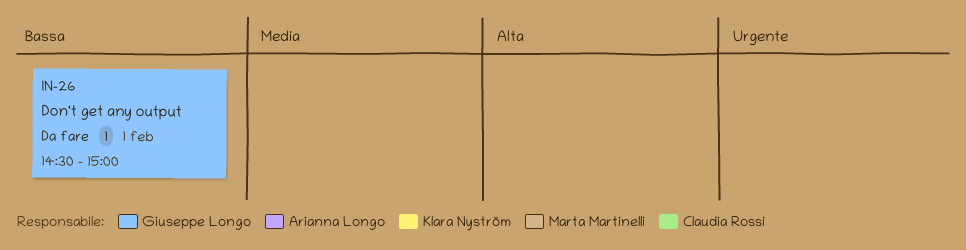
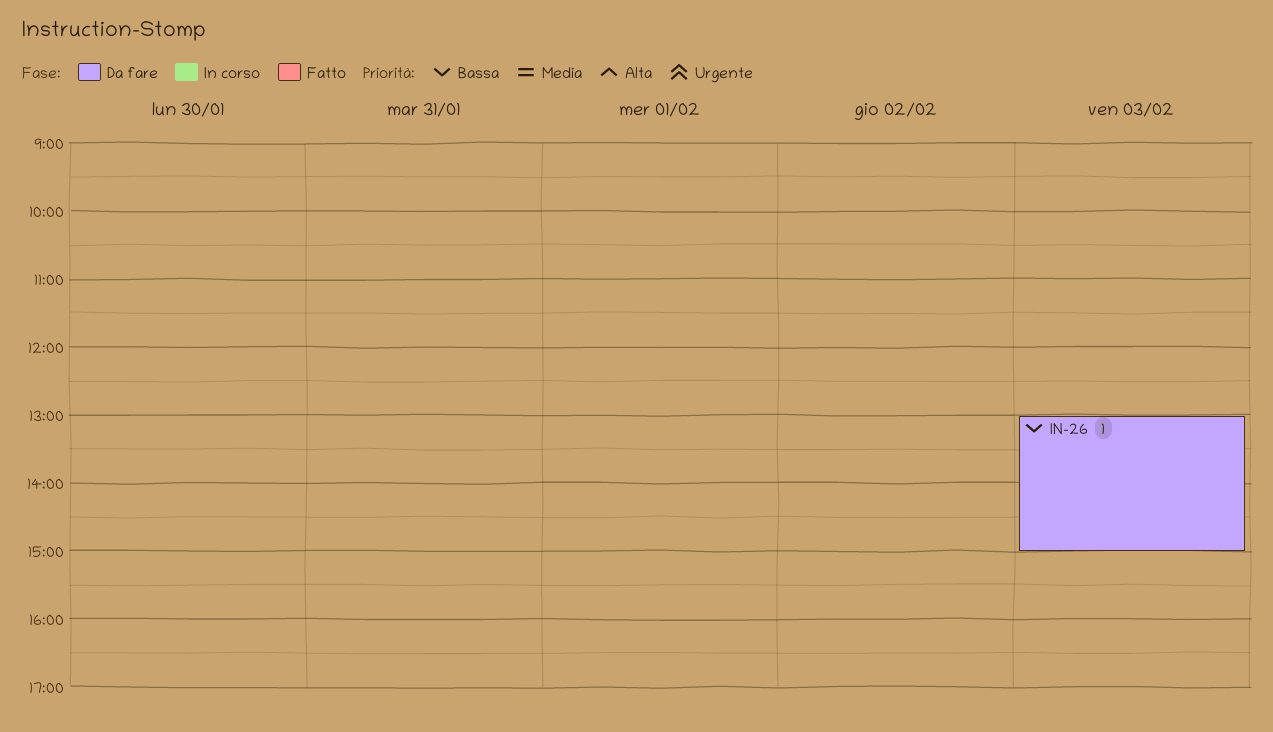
IN-26, day: Feb 1 -> Feb 3
IN-26, begins: 14:30 -> 13:00

